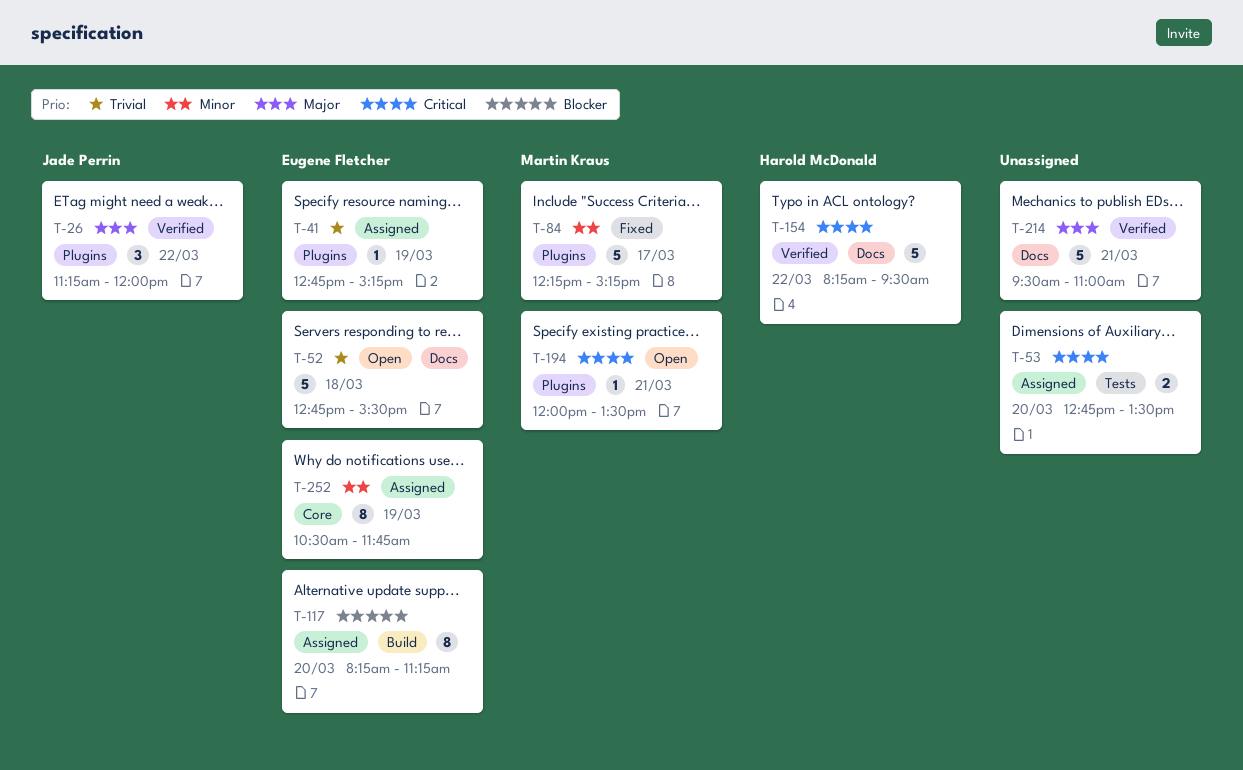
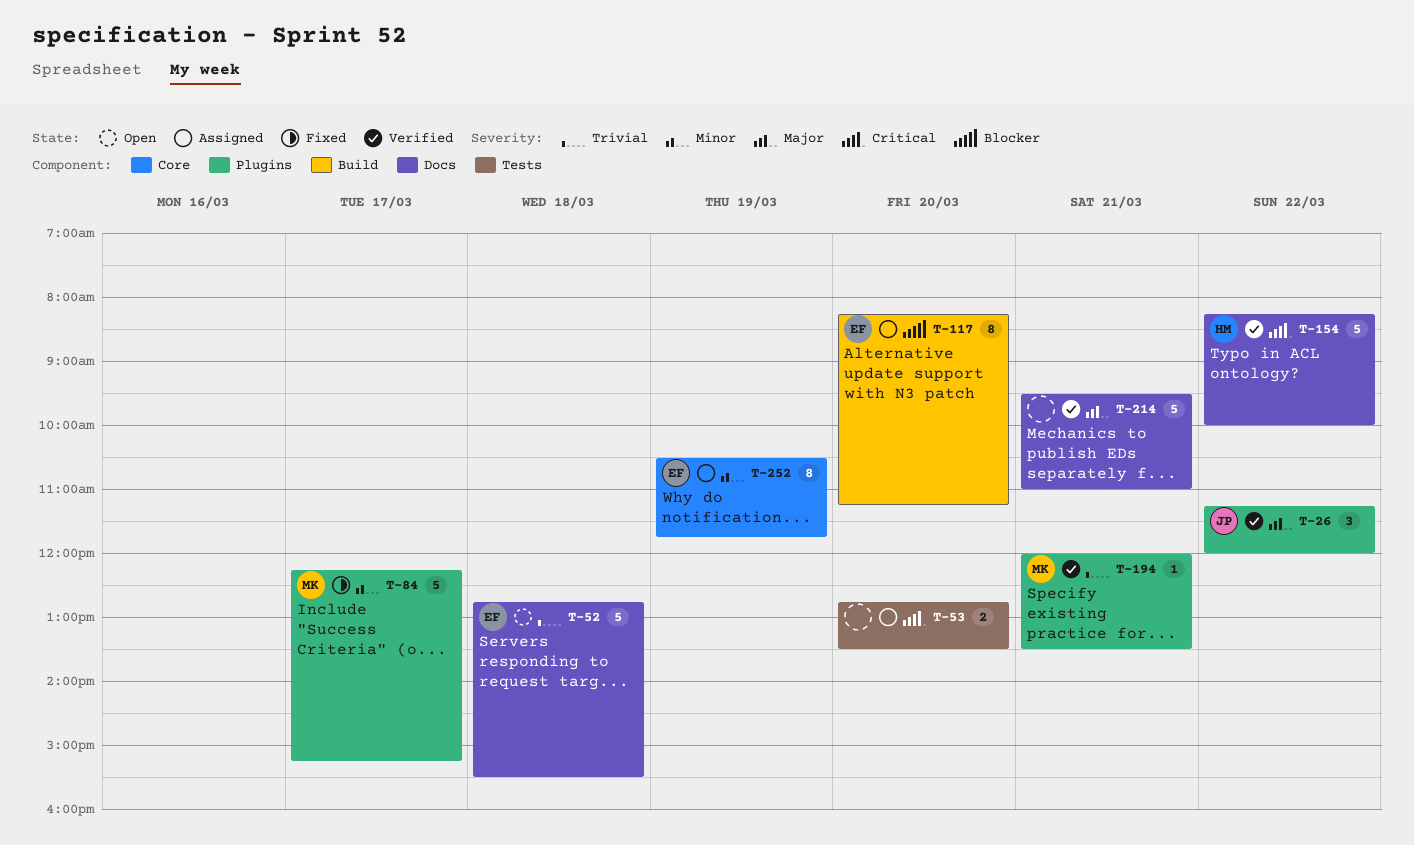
T-41: present -> none
T-154, ends: 09:30 -> 10:00
T-194, status: Open -> Verified
T-194, priority: Critical -> Trivial

